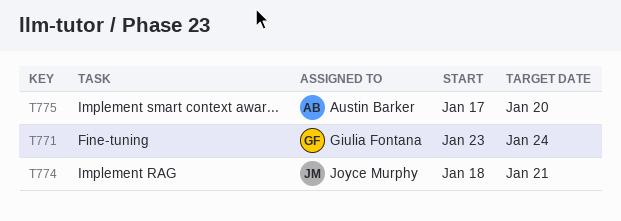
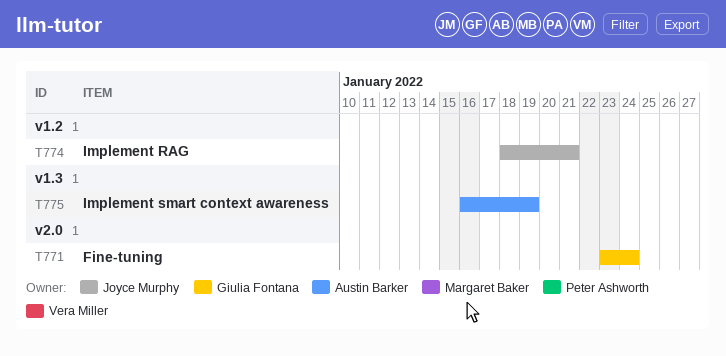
T775, start: Jan 17 -> Jan 16
T775, due: Jan 20 -> Jan 19

